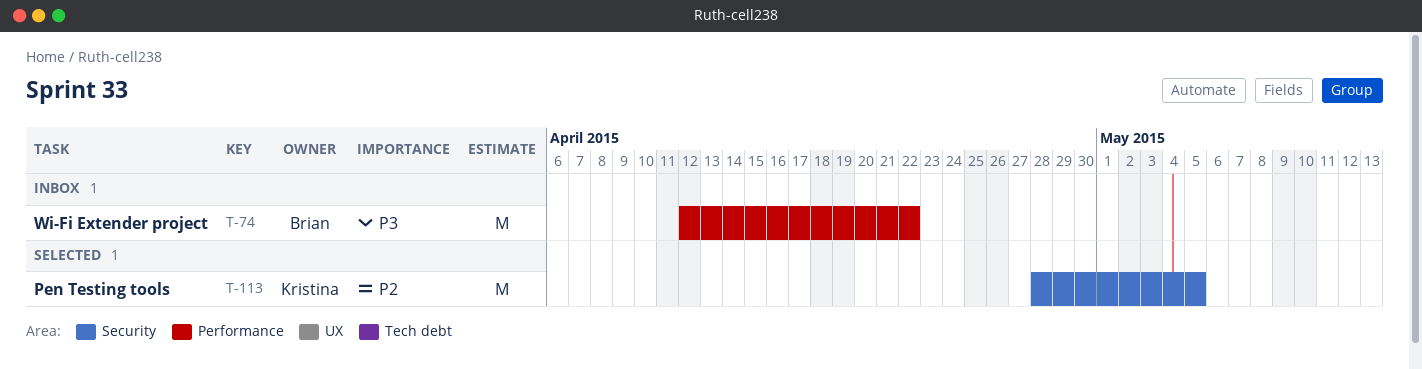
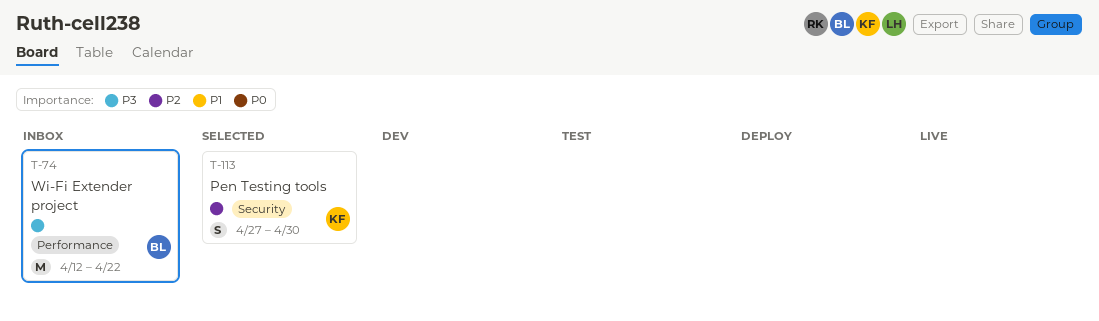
T-113, estimate: M -> S
T-113, start: Apr 28 -> Apr 27
T-113, due: May 5 -> Apr 30

